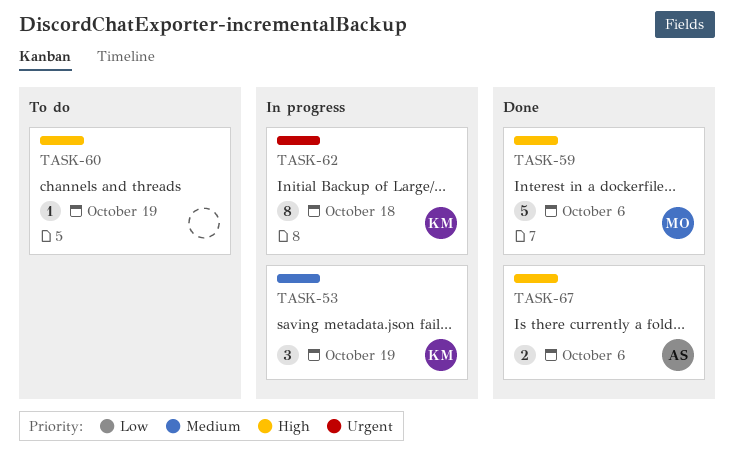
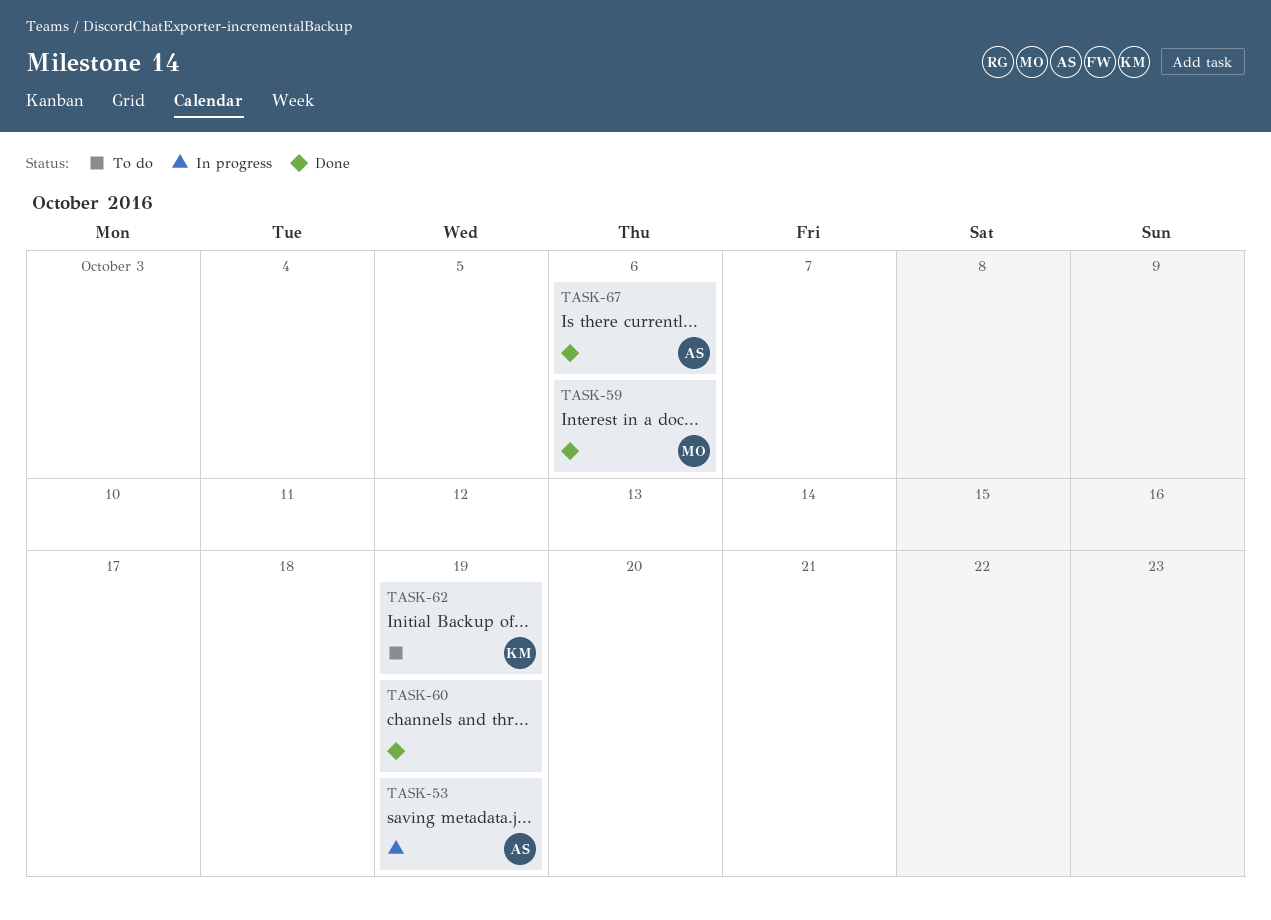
TASK-53, owner: KM -> AS
TASK-60, status: To do -> Done
TASK-62, status: In progress -> To do
TASK-62, due: Oct 18 -> Oct 19

